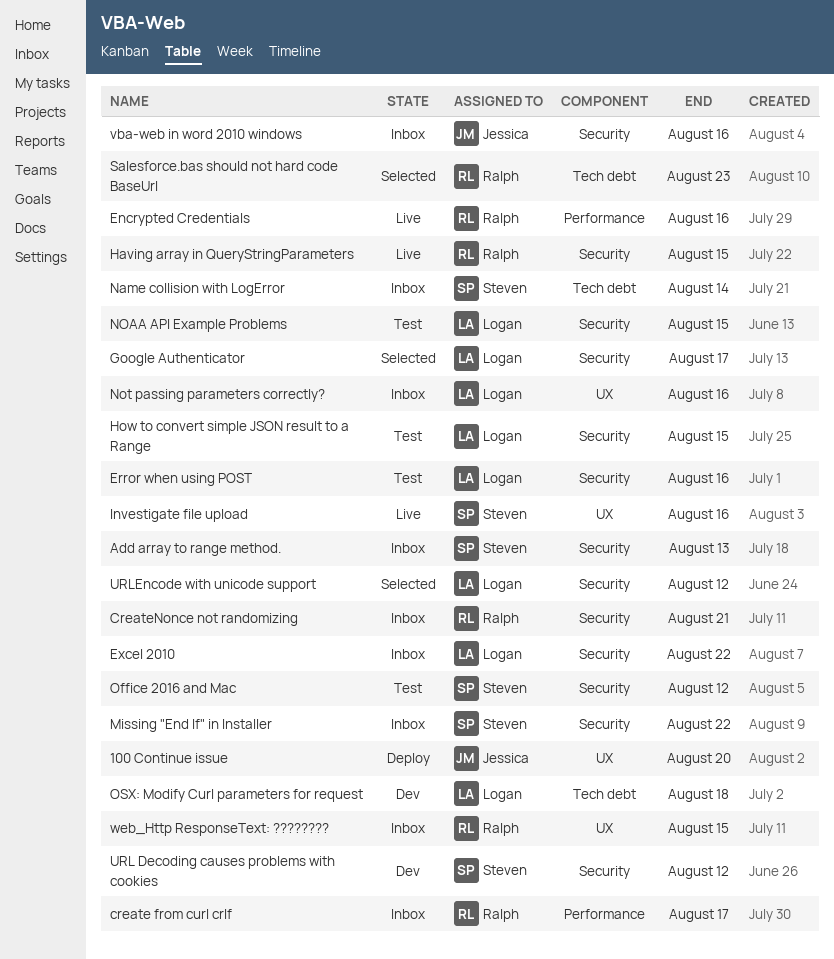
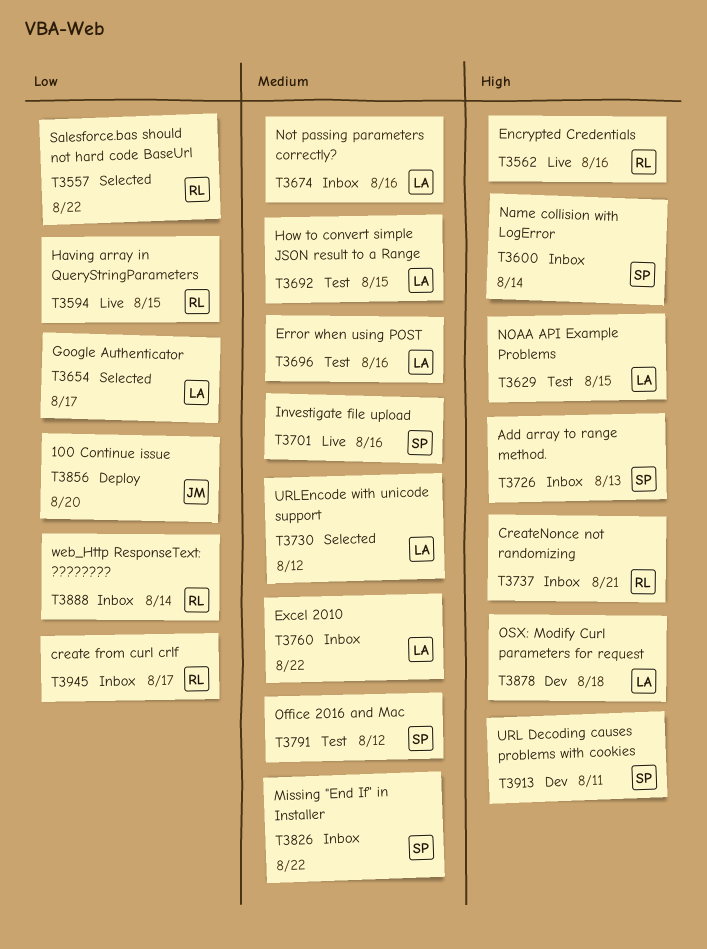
Salesforce.bas should not hard code BaseUrl, due: Aug 23 -> Aug 22
URL Decoding causes problems with cookies, due: Aug 12 -> Aug 11
vba-web in word 2010 windows: present -> none
web_Http ResponseText: ????????, due: Aug 15 -> Aug 14

